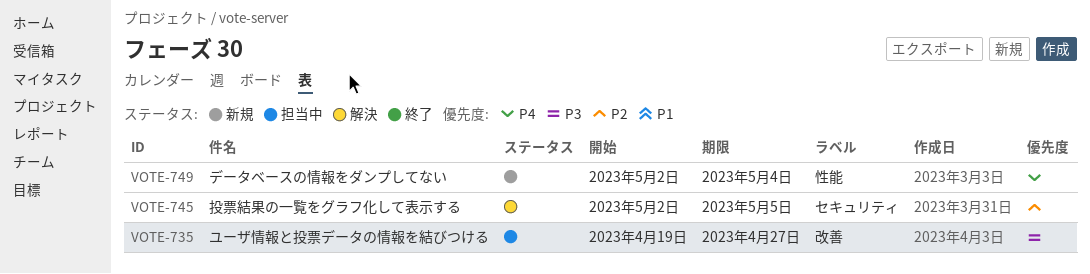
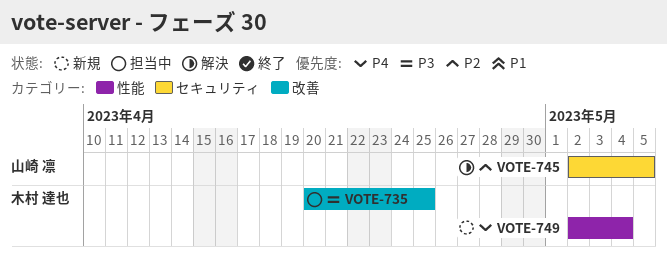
VOTE-735, start: Apr 19 -> Apr 20
VOTE-735, due: Apr 27 -> Apr 25

